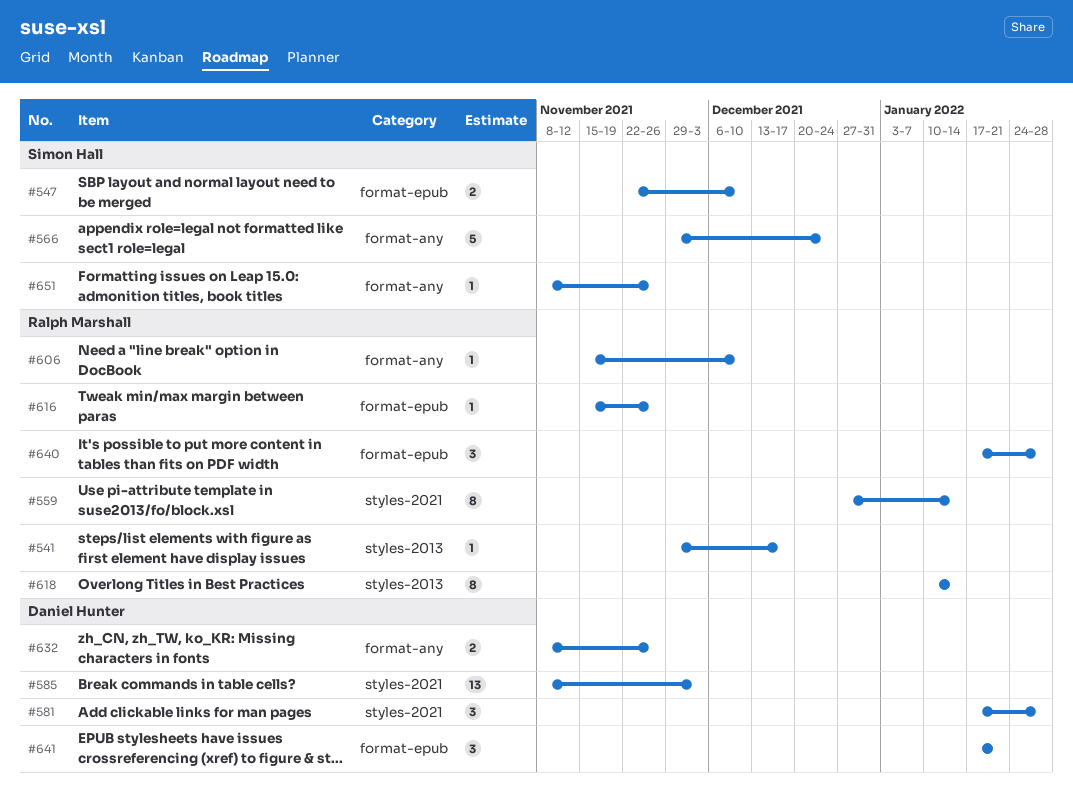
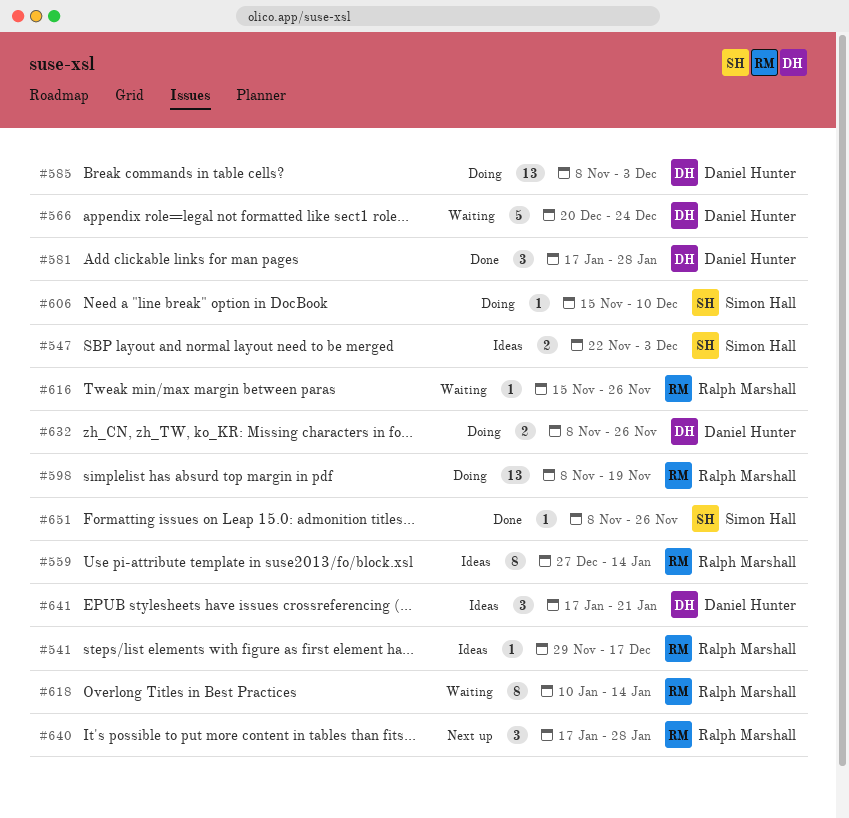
#547, due: Dec 10 -> Dec 3
#566, owner: Simon Hall -> Daniel Hunter
#566, start: Nov 29 -> Dec 20
#598: none -> present
#606, owner: Ralph Marshall -> Simon Hall

